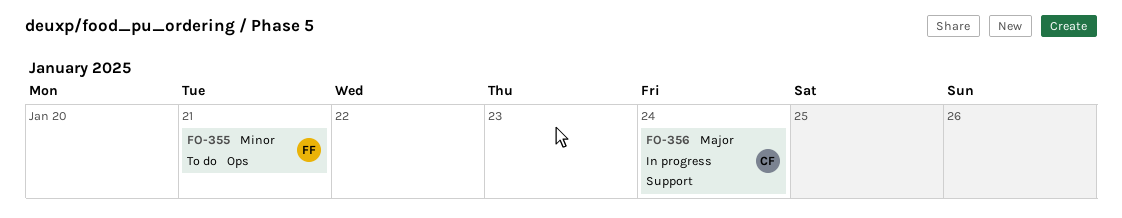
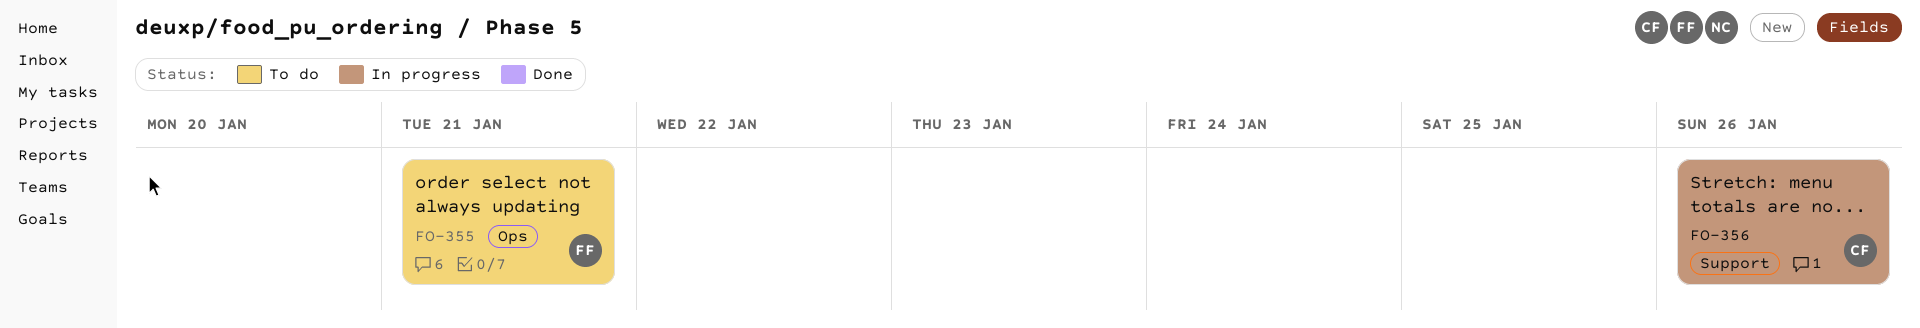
FO-356, due: Jan 24 -> Jan 26

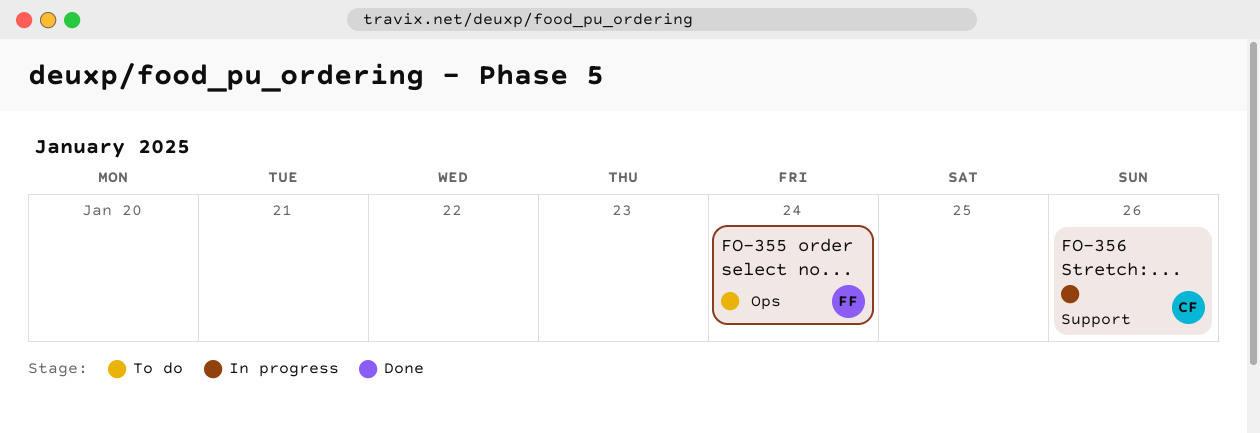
FO-355, due: Jan 21 -> Jan 24

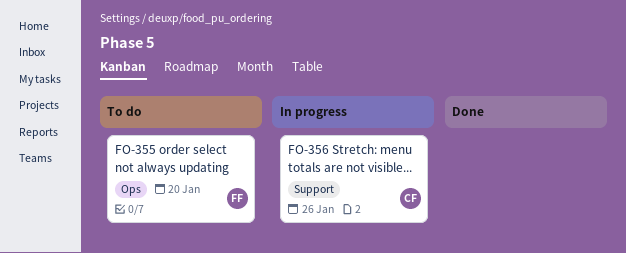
FO-355, due: Jan 24 -> Jan 20

